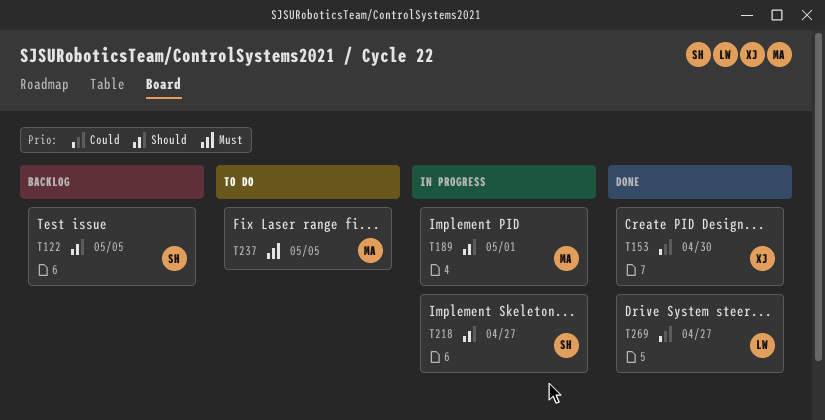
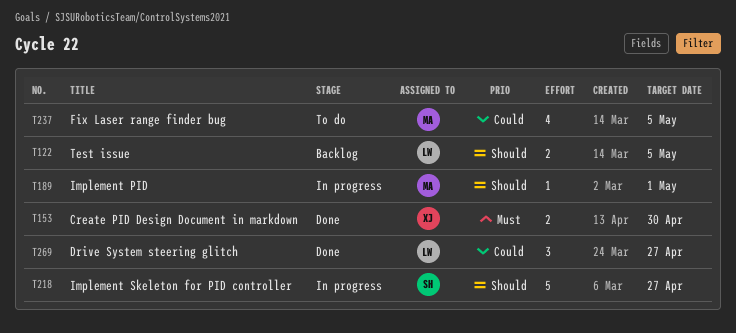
T122, owner: SH -> LW
T153, priority: Could -> Must
T237, priority: Must -> Could

